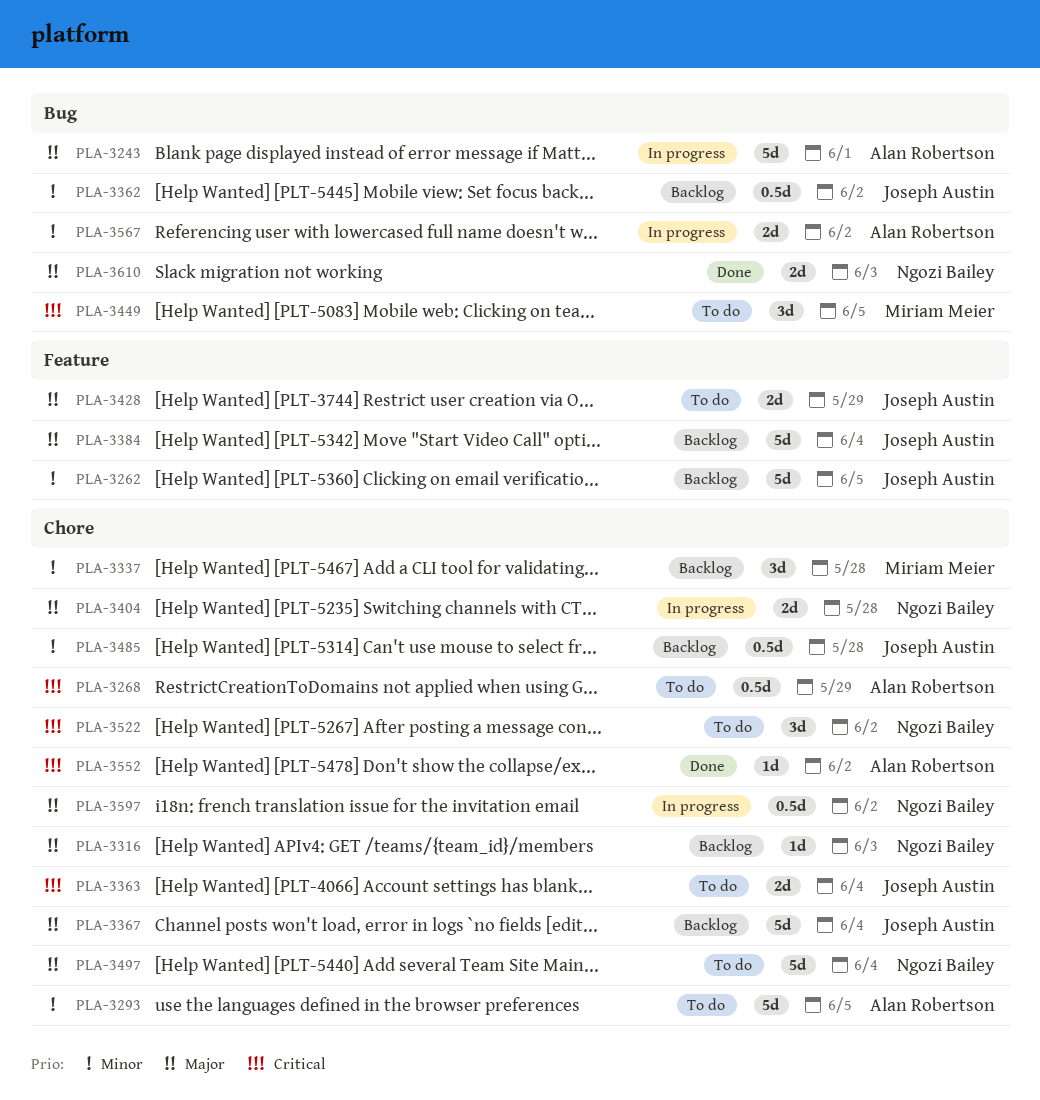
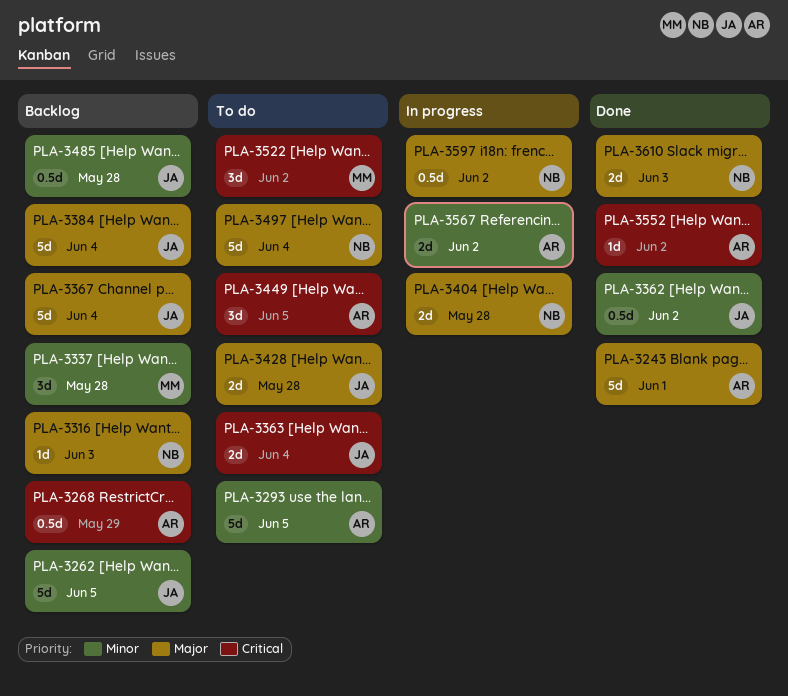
PLA-3243, status: In progress -> Done
PLA-3268, status: To do -> Backlog
PLA-3362, status: Backlog -> Done
PLA-3428, due: May 29 -> May 28
PLA-3449, owner: Miriam Meier -> Alan Robertson
PLA-3522, owner: Ngozi Bailey -> Miriam Meier

